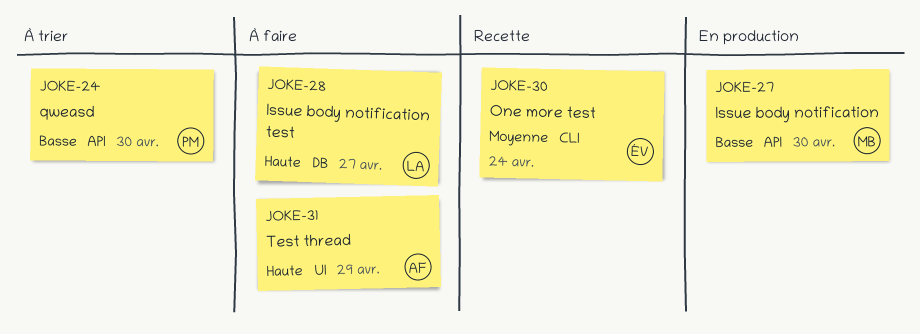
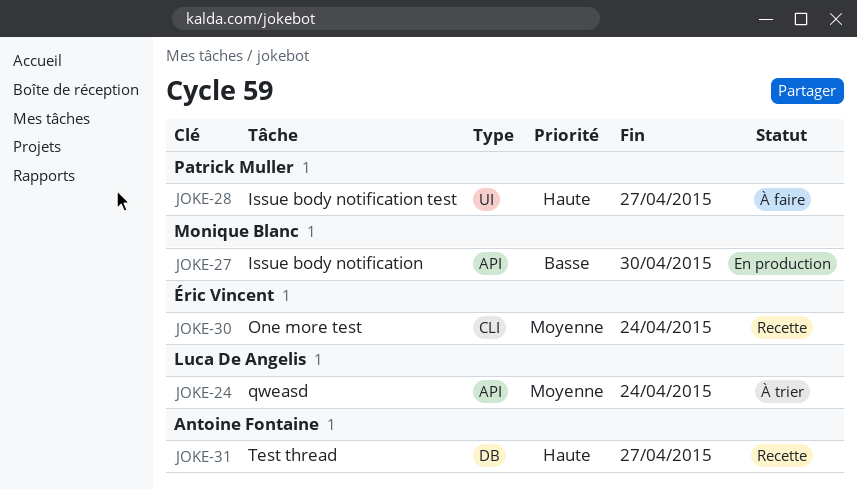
JOKE-24, owner: Patrick Muller -> Luca De Angelis
JOKE-24, priority: Basse -> Moyenne
JOKE-24, due: Apr 30 -> Apr 24
JOKE-28, owner: Luca De Angelis -> Patrick Muller
JOKE-28, label: DB -> UI
JOKE-31, status: À faire -> Recette
JOKE-31, label: UI -> DB
JOKE-31, due: Apr 29 -> Apr 27

